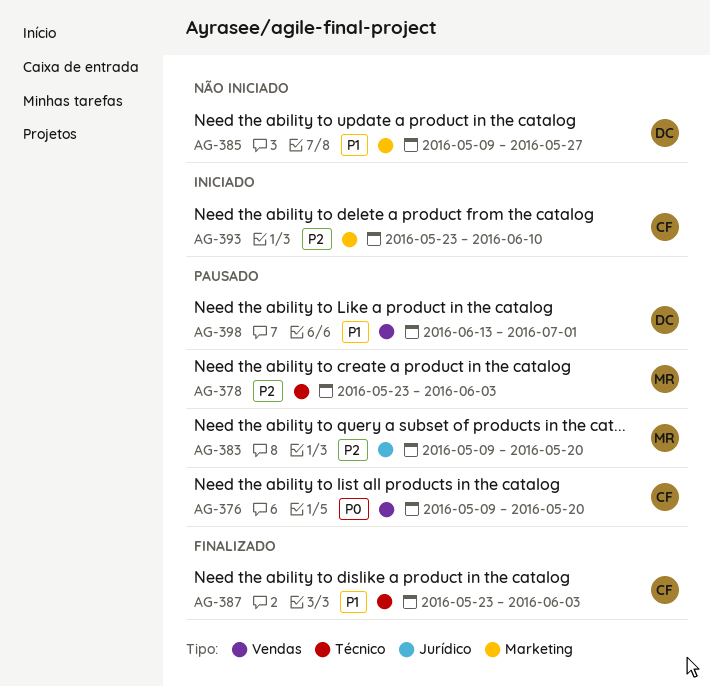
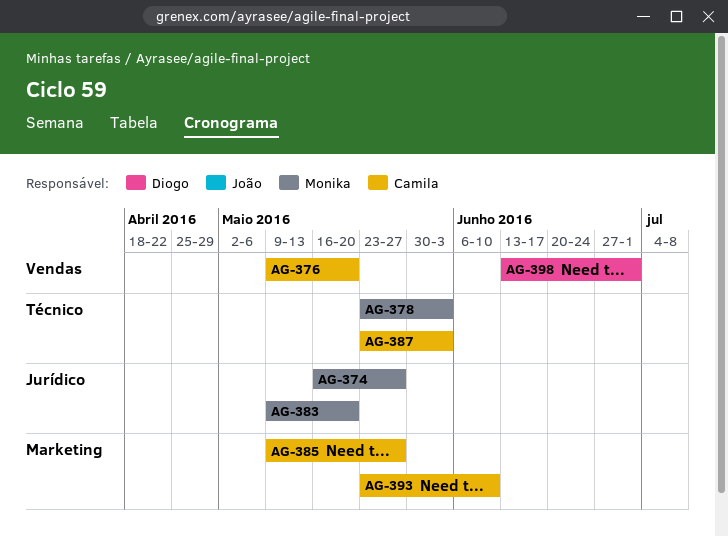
AG-374: none -> present
AG-385, owner: Diogo -> Camila

